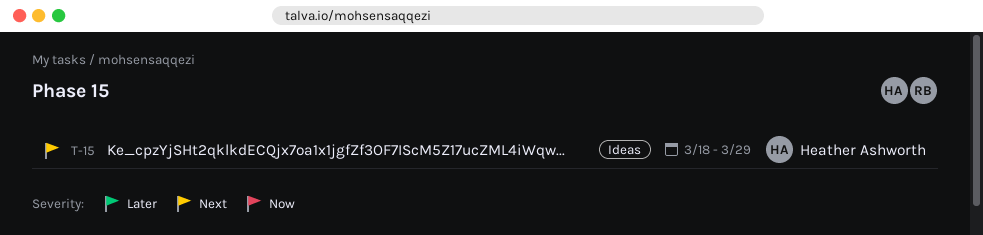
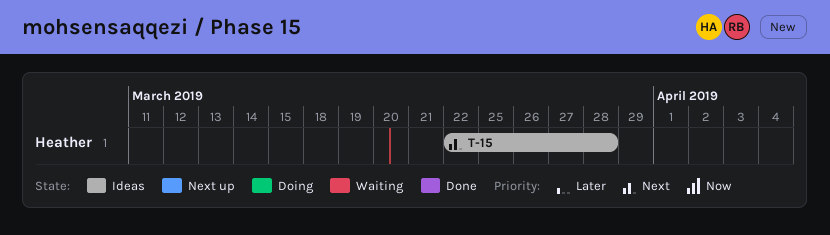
T-15, start: Mar 18 -> Mar 22
T-15, due: Mar 29 -> Mar 28

